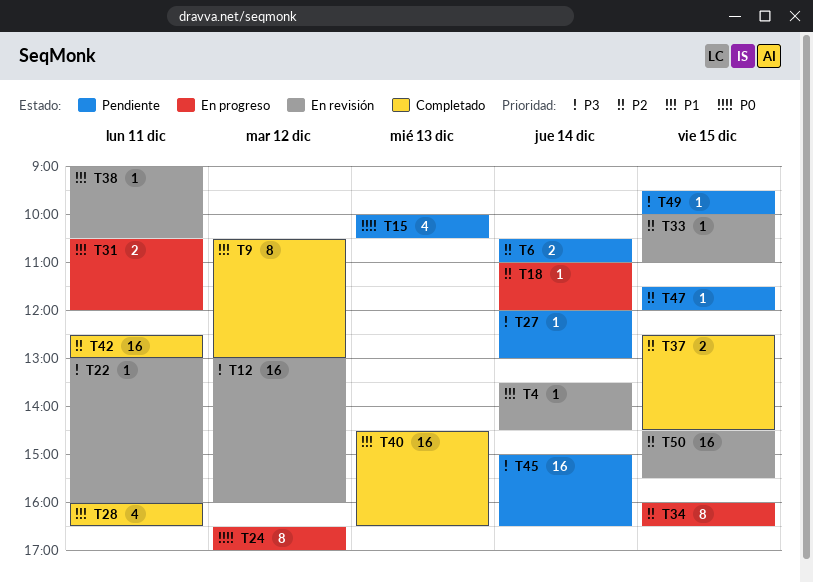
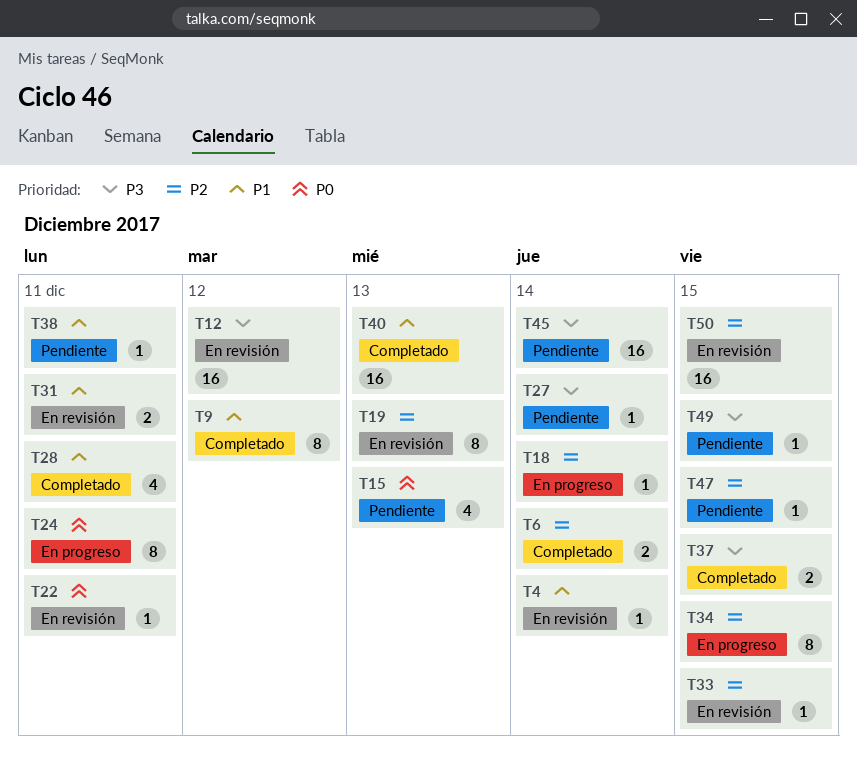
T6, status: Pendiente -> Completado
T19: none -> present
T22, priority: P3 -> P0
T24, day: Dec 12 -> Dec 11
T31, status: En progreso -> En revisión
T37, priority: P2 -> P3
T38, status: En revisión -> Pendiente
T42: present -> none

